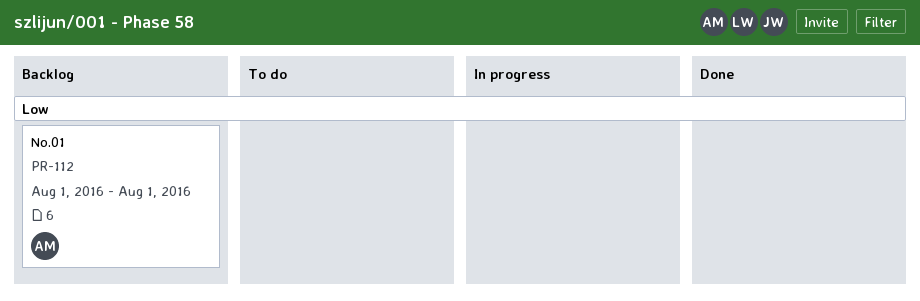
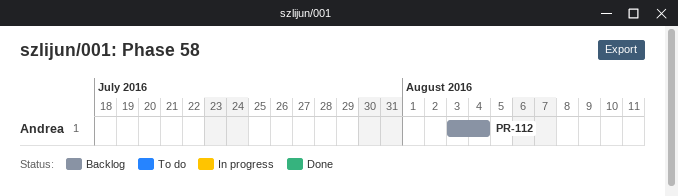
PR-112, start: Aug 1 -> Aug 3
PR-112, due: Aug 1 -> Aug 4

